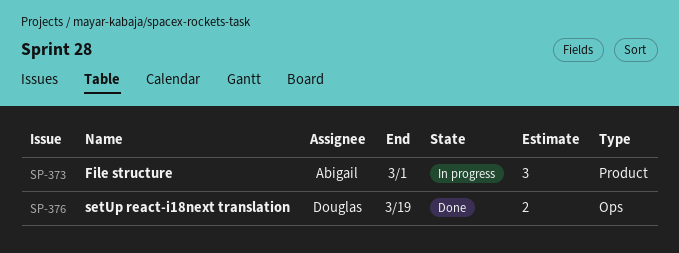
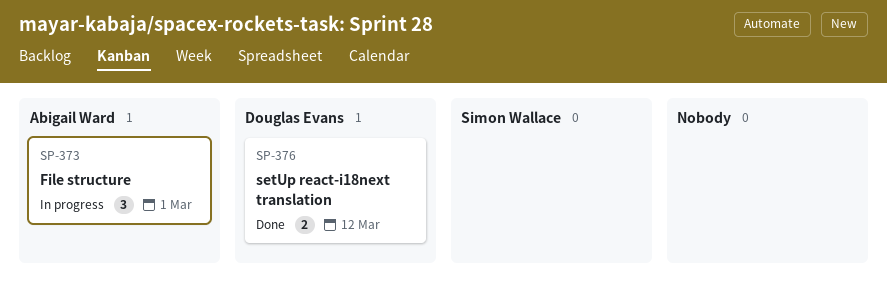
SP-376, due: Mar 19 -> Mar 12

